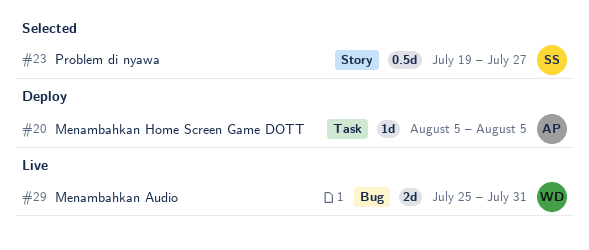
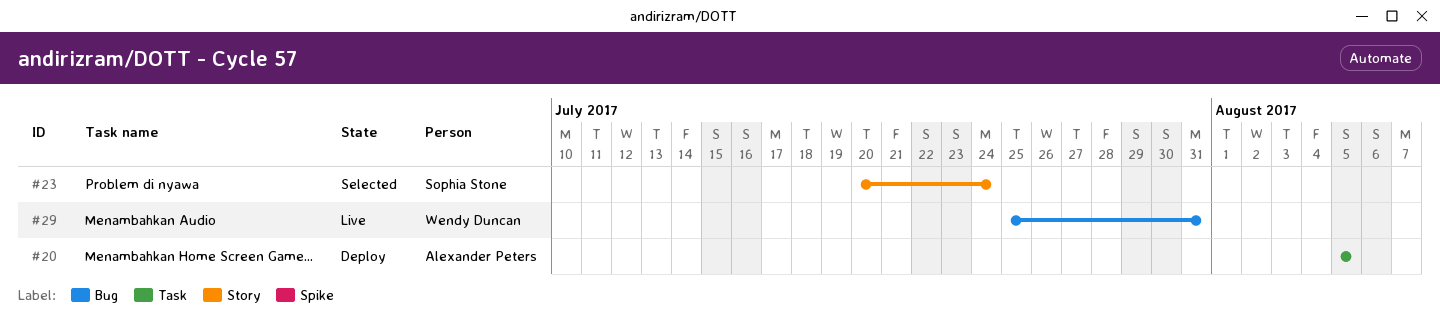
#23, start: Jul 19 -> Jul 20
#23, due: Jul 27 -> Jul 24

